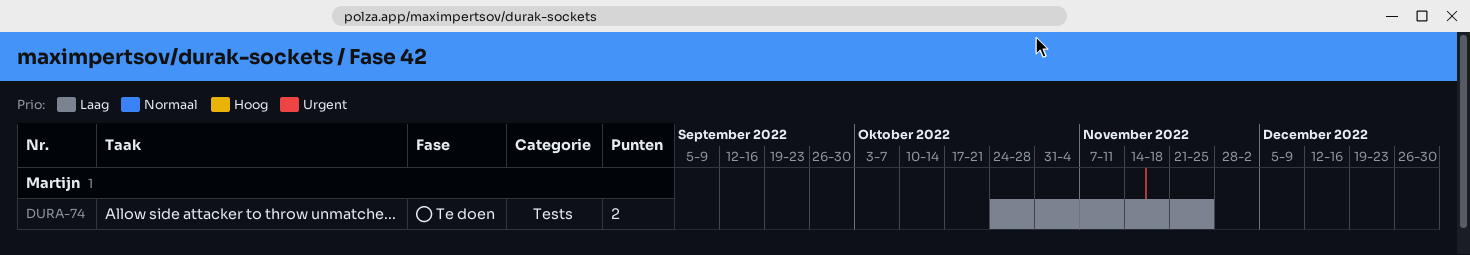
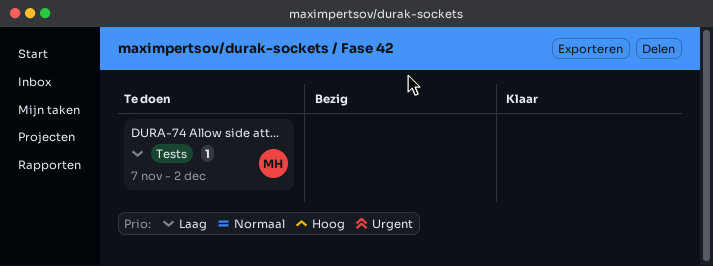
DURA-74, estimate: 2 -> 1
DURA-74, start: Oct 24 -> Nov 7
DURA-74, due: Nov 25 -> Dec 2

